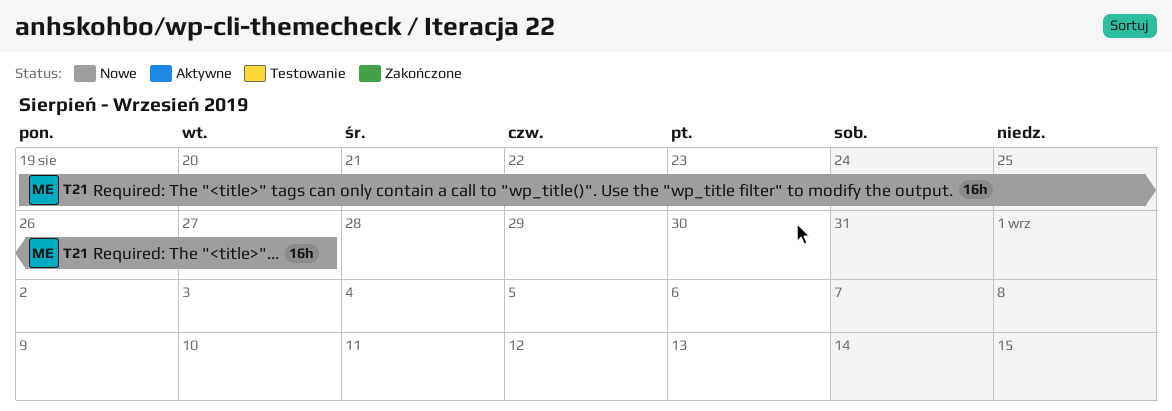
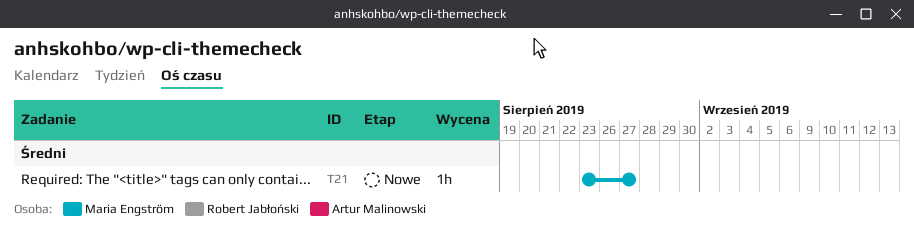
T21, estimate: 16h -> 1h
T21, start: Aug 19 -> Aug 23

